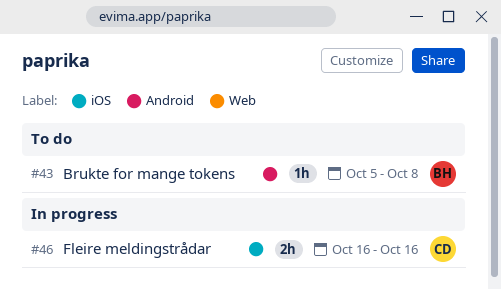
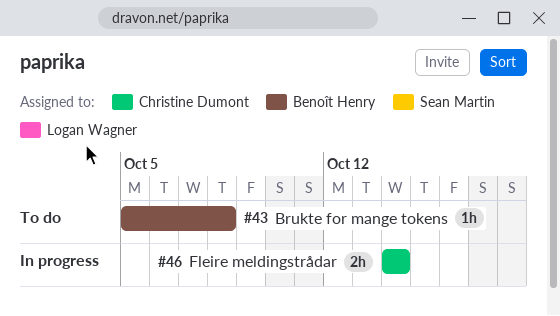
#46, start: Oct 16 -> Oct 14
#46, due: Oct 16 -> Oct 14

